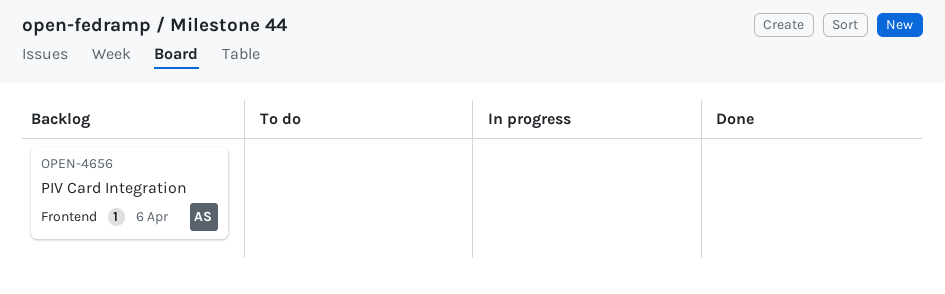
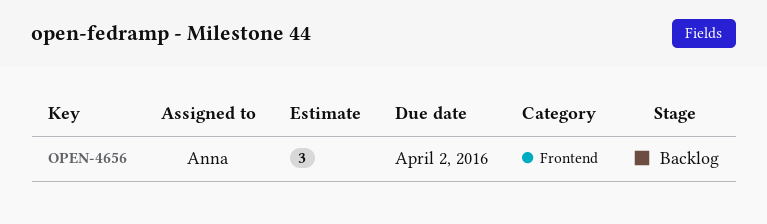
OPEN-4656, estimate: 1 -> 3
OPEN-4656, due: Apr 6 -> Apr 2

